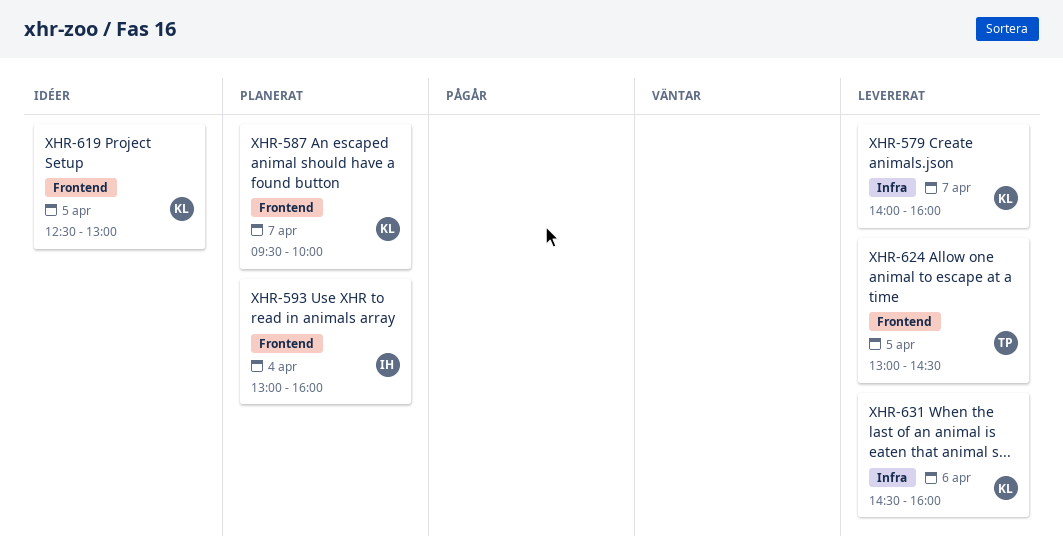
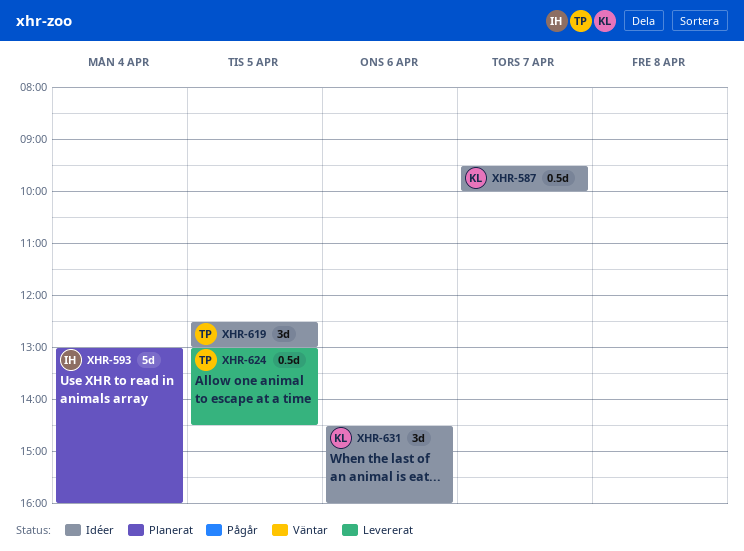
XHR-579: present -> none
XHR-587, status: Planerat -> Idéer
XHR-619, owner: KL -> TP
XHR-631, status: Levererat -> Idéer

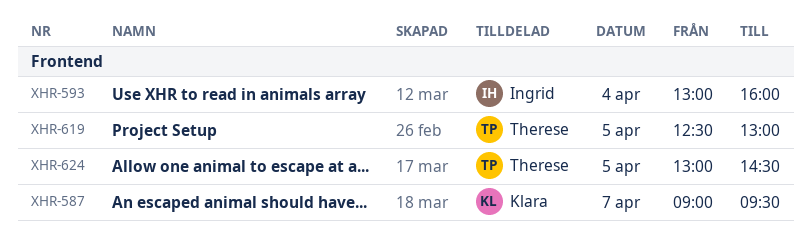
XHR-587, begins: 09:30 -> 09:00
XHR-587, ends: 10:00 -> 09:30
XHR-631: present -> none

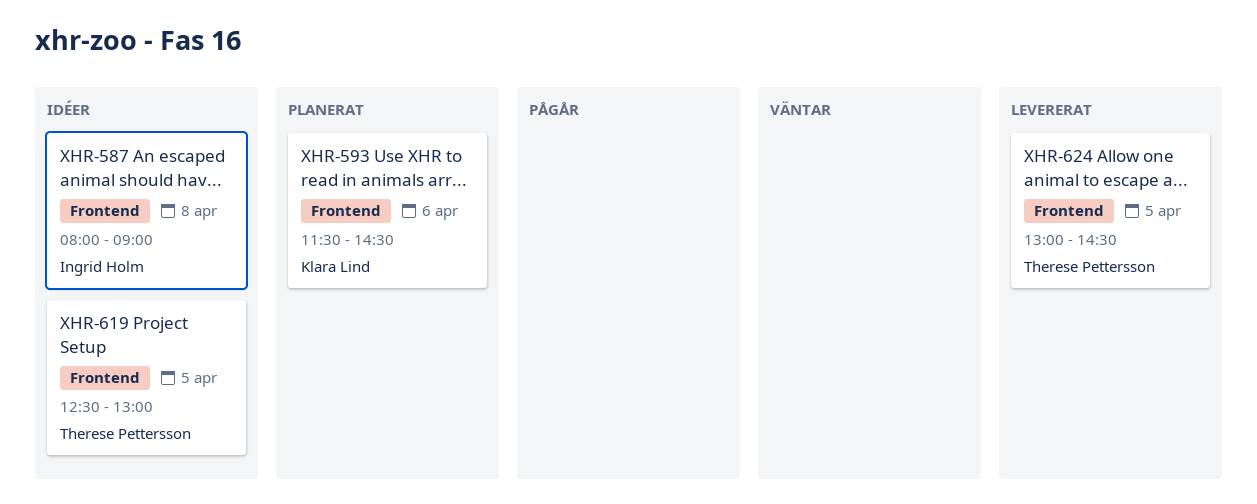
XHR-587, owner: Klara Lind -> Ingrid Holm
XHR-587, day: Apr 7 -> Apr 8
XHR-587, begins: 09:00 -> 08:00
XHR-587, ends: 09:30 -> 09:00
XHR-593, owner: Ingrid Holm -> Klara Lind
XHR-593, day: Apr 4 -> Apr 6
XHR-593, begins: 13:00 -> 11:30
XHR-593, ends: 16:00 -> 14:30

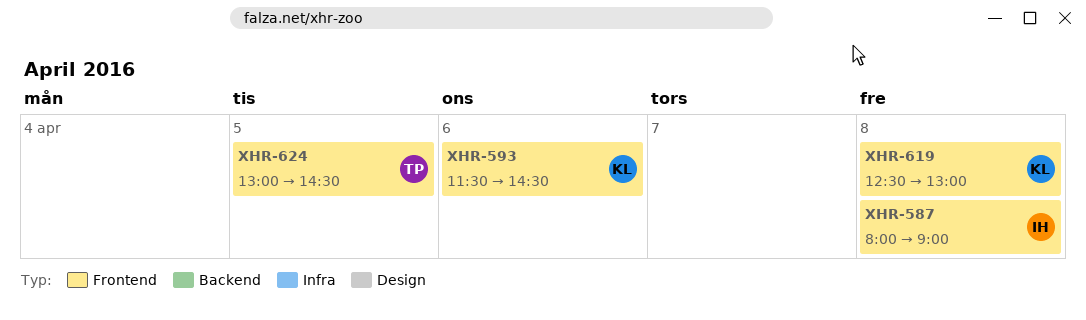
XHR-619, owner: Therese Pettersson -> Klara Lind
XHR-619, day: Apr 5 -> Apr 8

